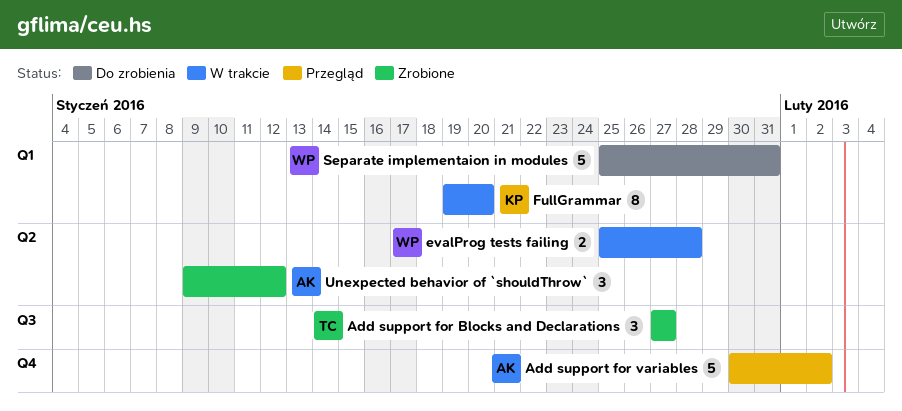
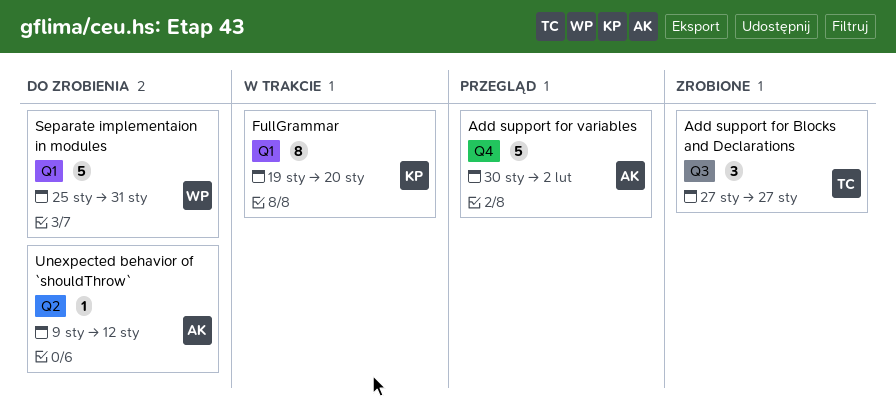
evalProg tests failing: present -> none
Unexpected behavior of `shouldThrow`, status: Zrobione -> Do zrobienia
Unexpected behavior of `shouldThrow`, estimate: 3 -> 1

